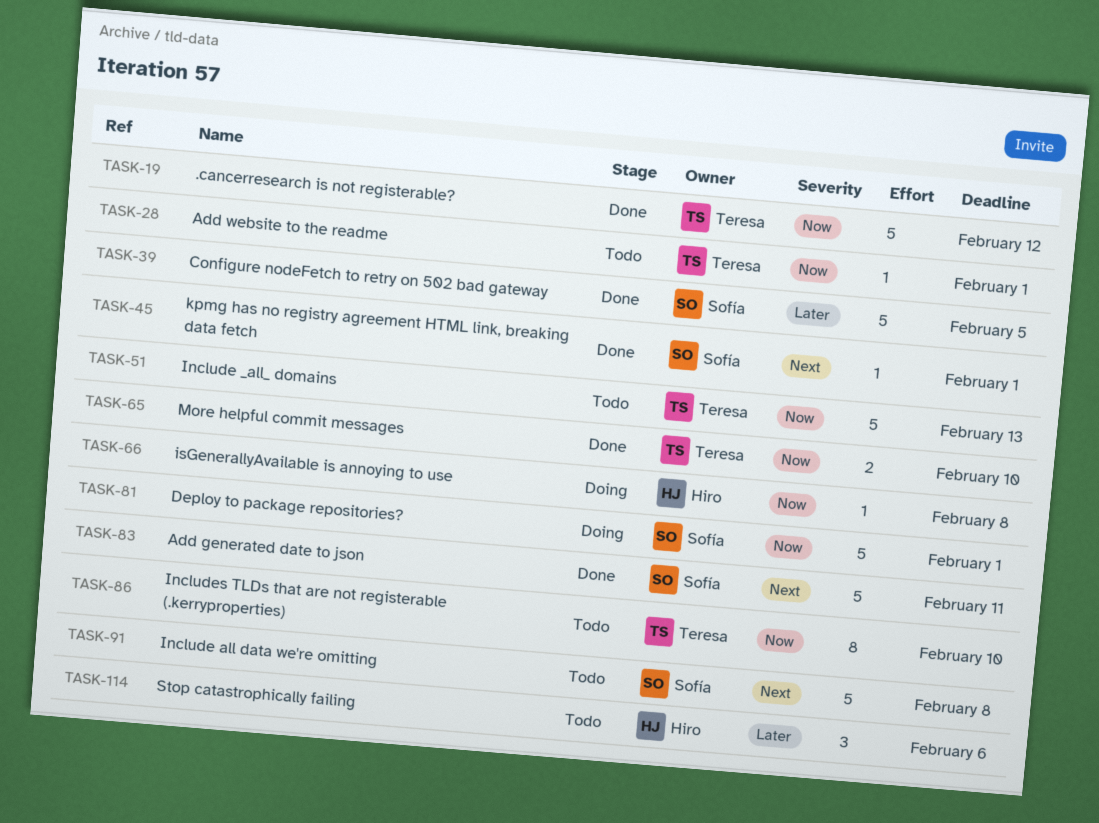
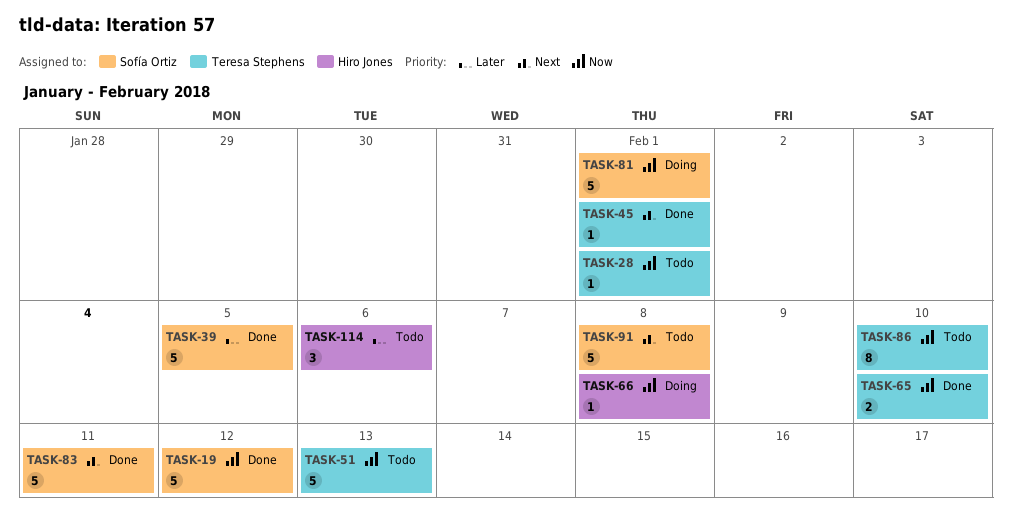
TASK-19, owner: Teresa Stephens -> Sofía Ortiz
TASK-45, owner: Sofía Ortiz -> Teresa Stephens

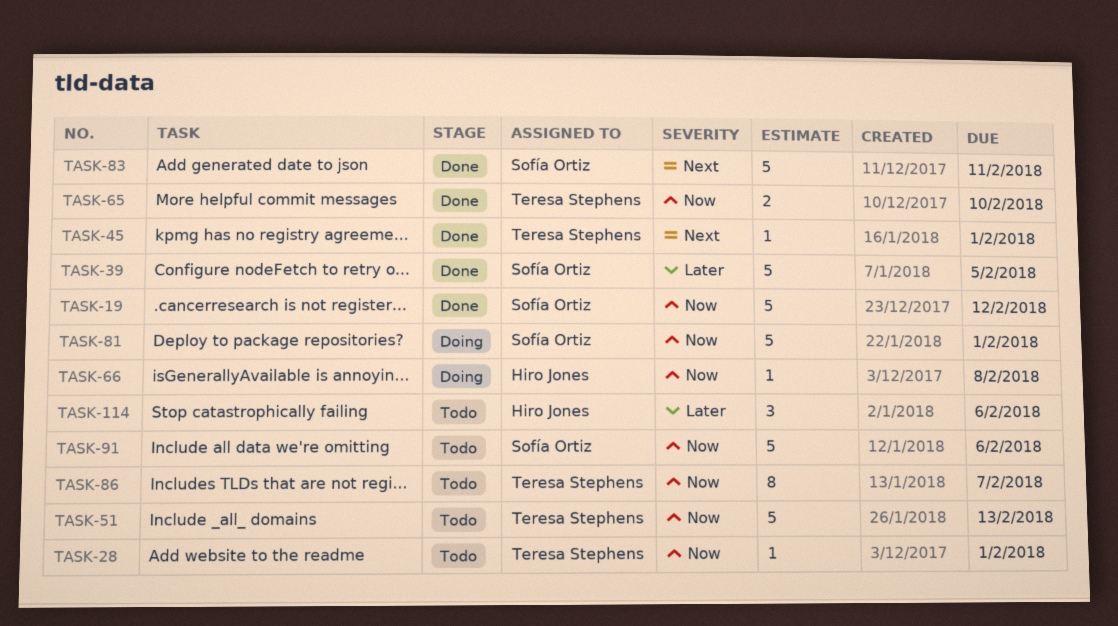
TASK-86, due: Feb 10 -> Feb 7
TASK-91, priority: Next -> Now
TASK-91, due: Feb 8 -> Feb 6

